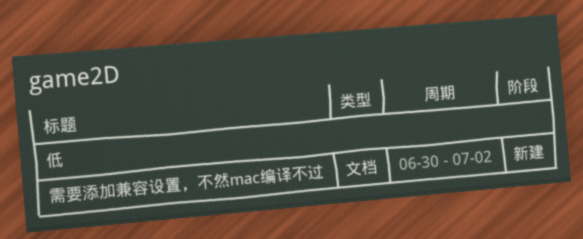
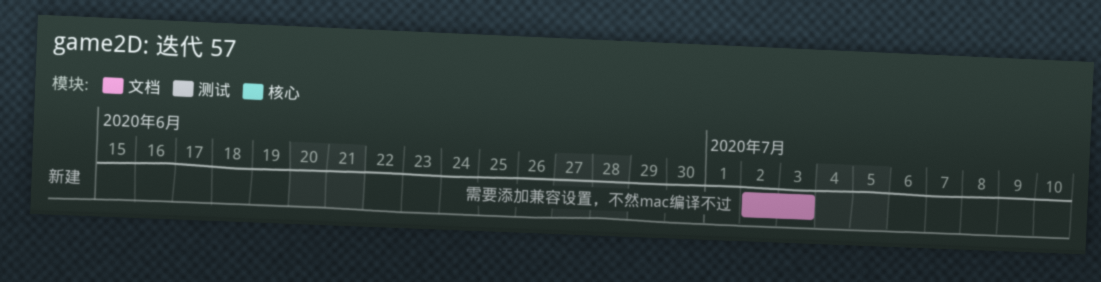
需要添加兼容设置，不然mac编译不过, start: Jun 30 -> Jul 2
需要添加兼容设置，不然mac编译不过, due: Jul 2 -> Jul 3

